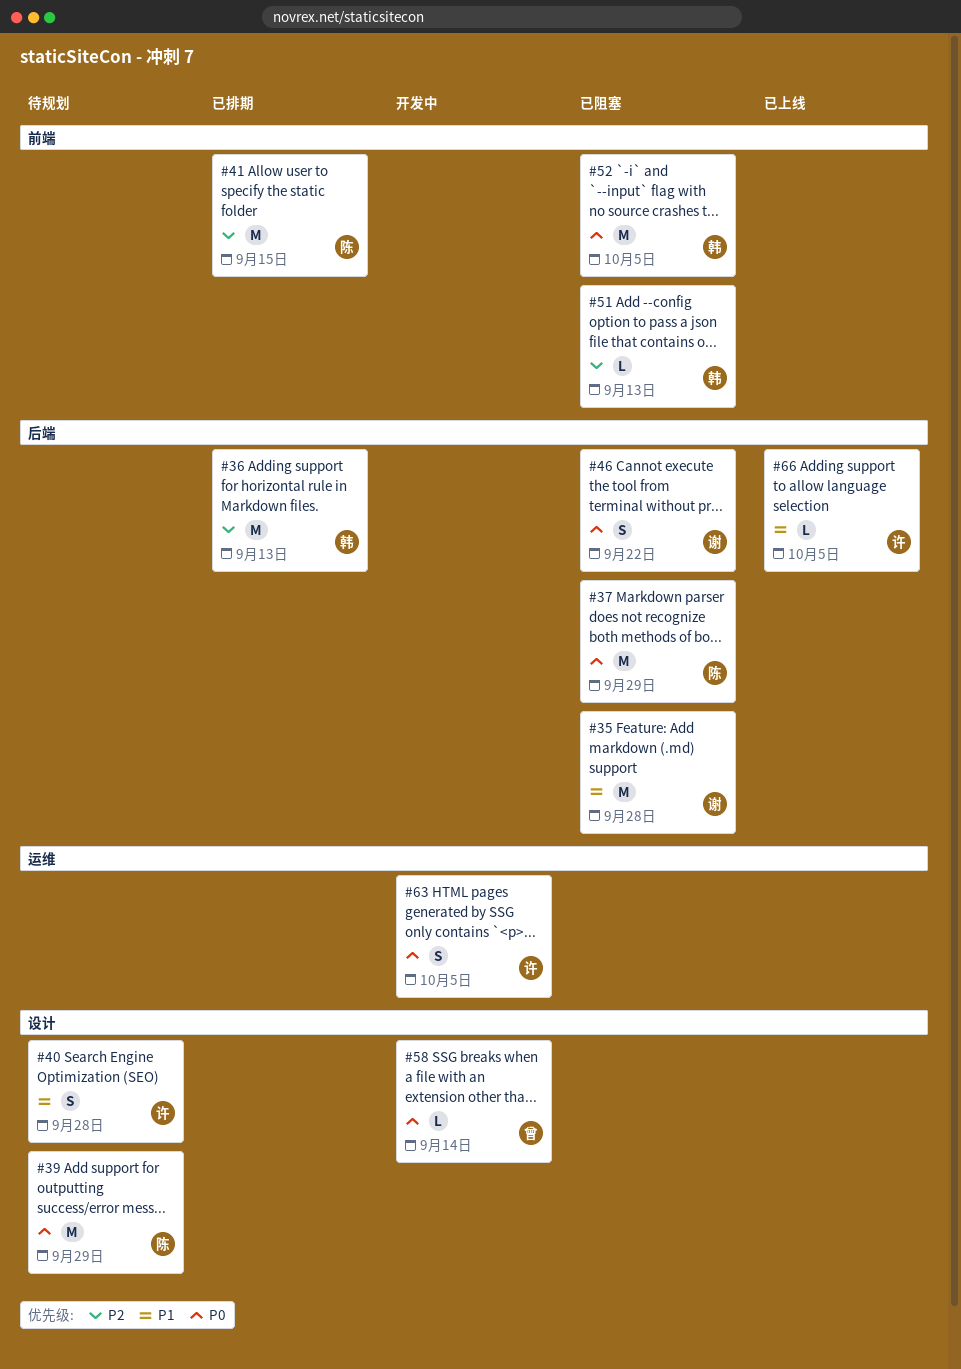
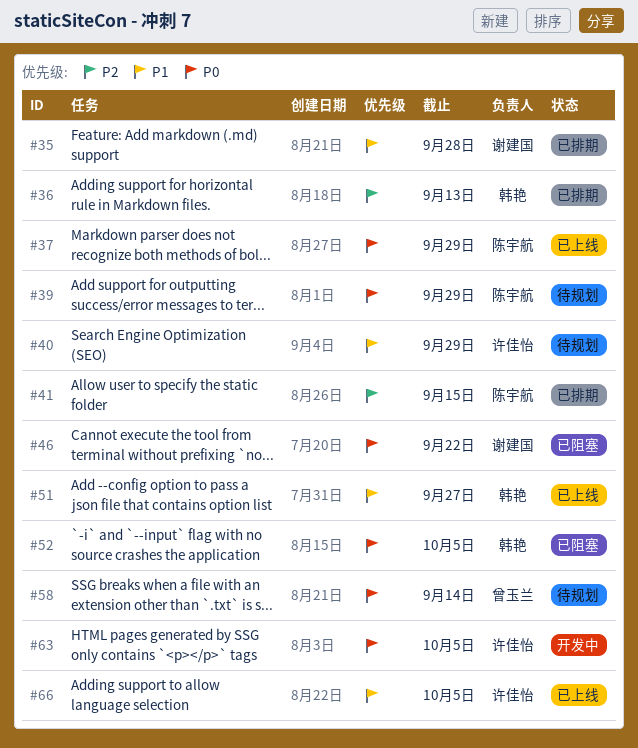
#35, status: 已阻塞 -> 已排期
#37, status: 已阻塞 -> 已上线
#40, due: Sep 28 -> Sep 29
#51, status: 已阻塞 -> 已上线
#51, priority: P2 -> P1
#51, due: Sep 13 -> Sep 27
#58, status: 开发中 -> 待规划

